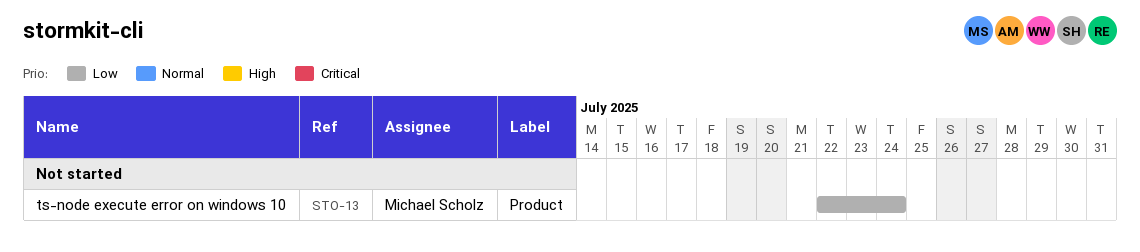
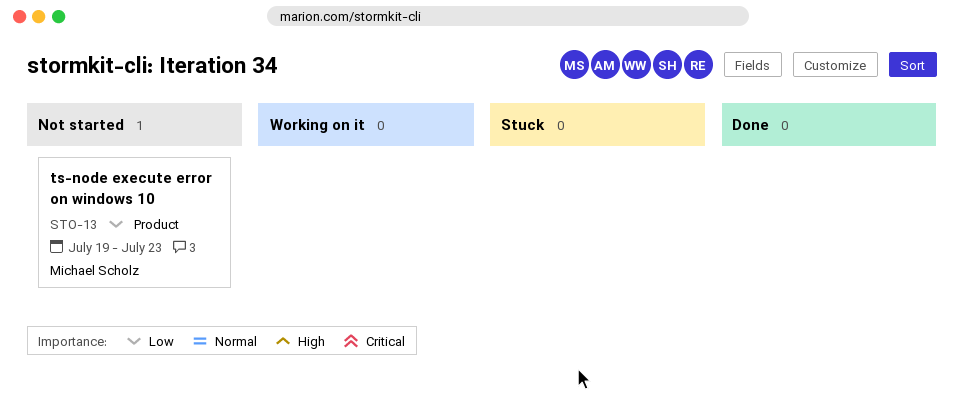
STO-13, start: Jul 22 -> Jul 19
STO-13, due: Jul 24 -> Jul 23

